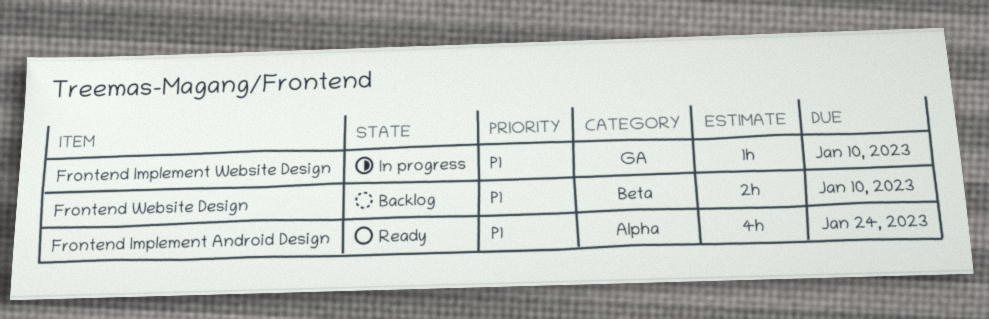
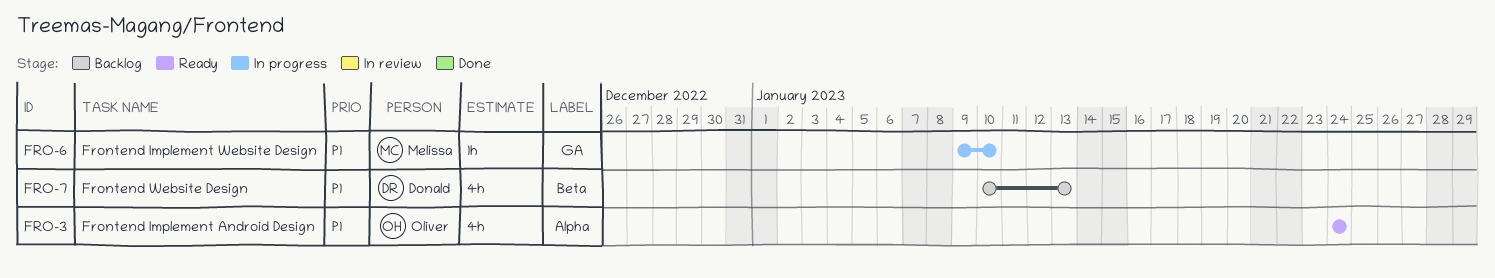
Frontend Website Design, estimate: 2h -> 4h
Frontend Website Design, due: Jan 10 -> Jan 13

